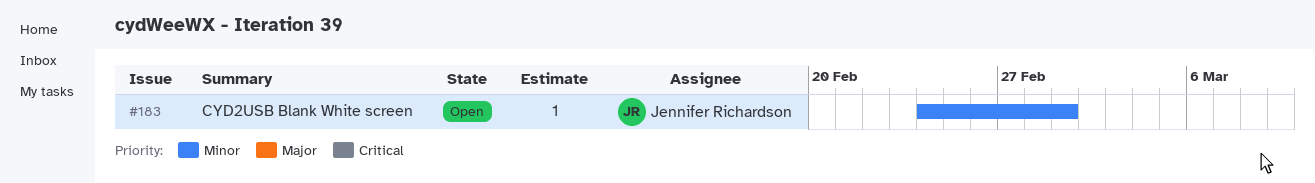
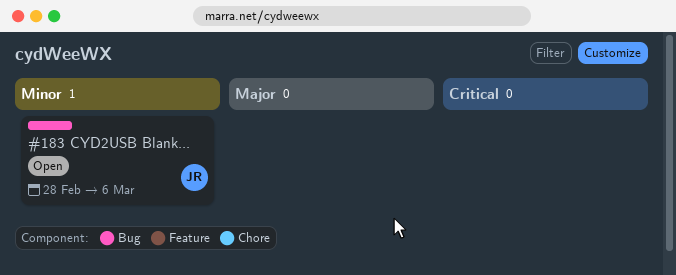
#183, start: Feb 24 -> Feb 28
#183, due: Mar 1 -> Mar 6

